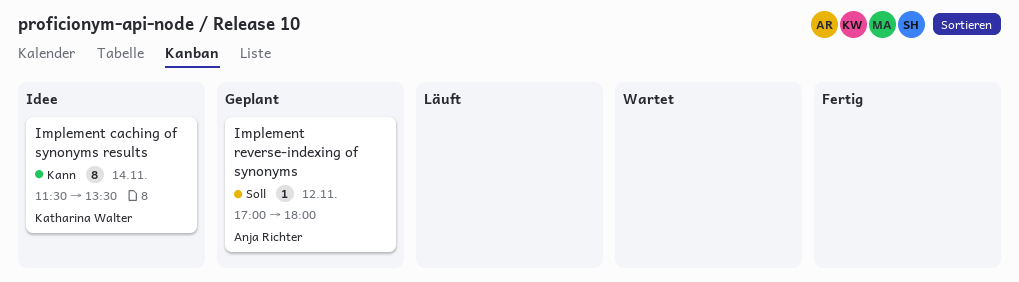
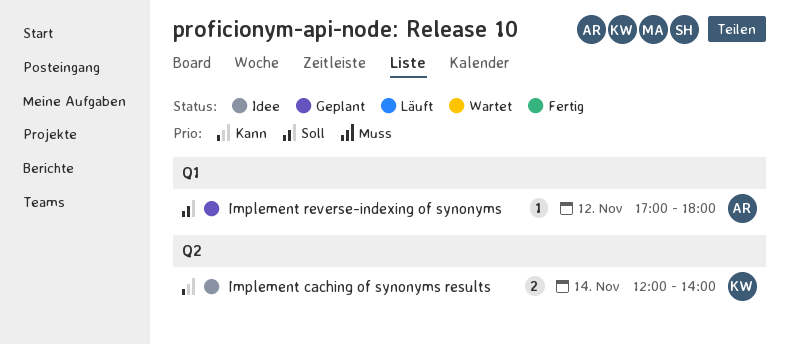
Implement caching of synonyms results, estimate: 8 -> 2
Implement caching of synonyms results, begins: 11:30 -> 12:00
Implement caching of synonyms results, ends: 13:30 -> 14:00

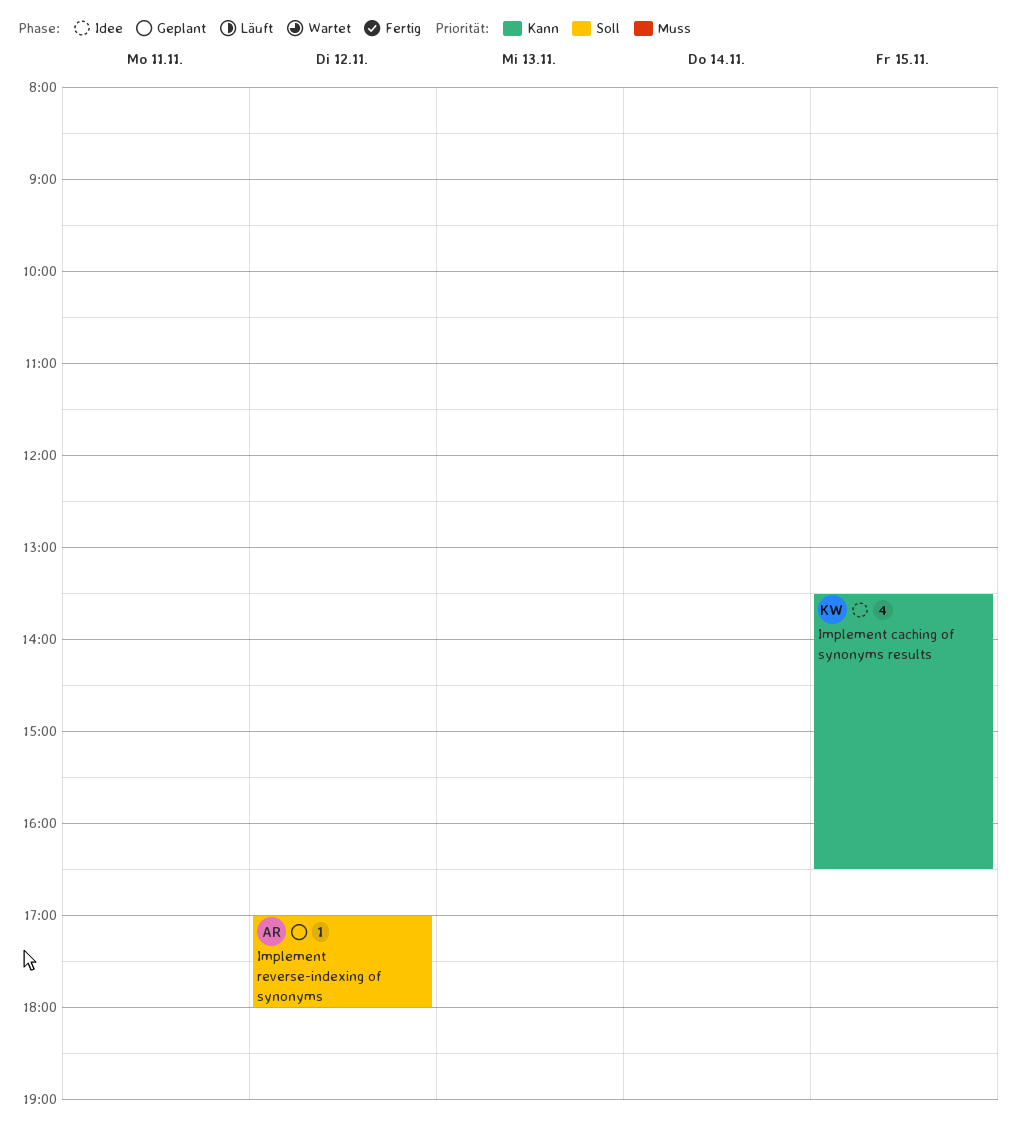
Implement caching of synonyms results, estimate: 2 -> 4
Implement caching of synonyms results, day: Nov 14 -> Nov 15
Implement caching of synonyms results, begins: 12:00 -> 13:30
Implement caching of synonyms results, ends: 14:00 -> 16:30

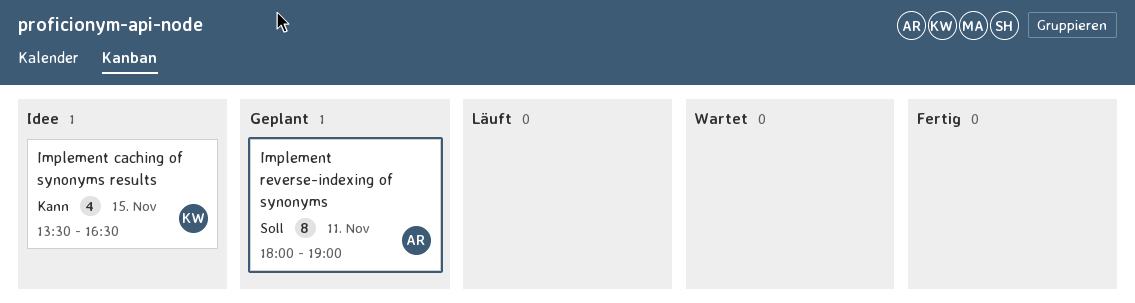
Implement reverse-indexing of synonyms, estimate: 1 -> 8
Implement reverse-indexing of synonyms, day: Nov 12 -> Nov 11
Implement reverse-indexing of synonyms, begins: 17:00 -> 18:00
Implement reverse-indexing of synonyms, ends: 18:00 -> 19:00

